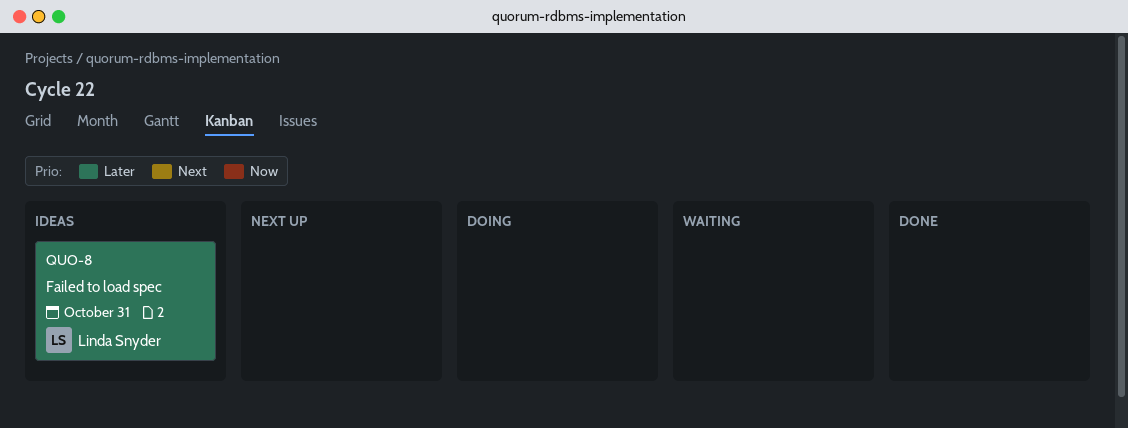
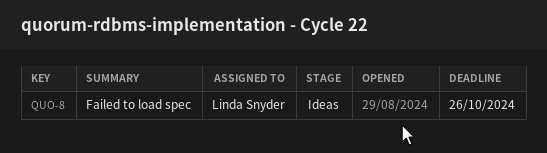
QUO-8, due: Oct 31 -> Oct 26

